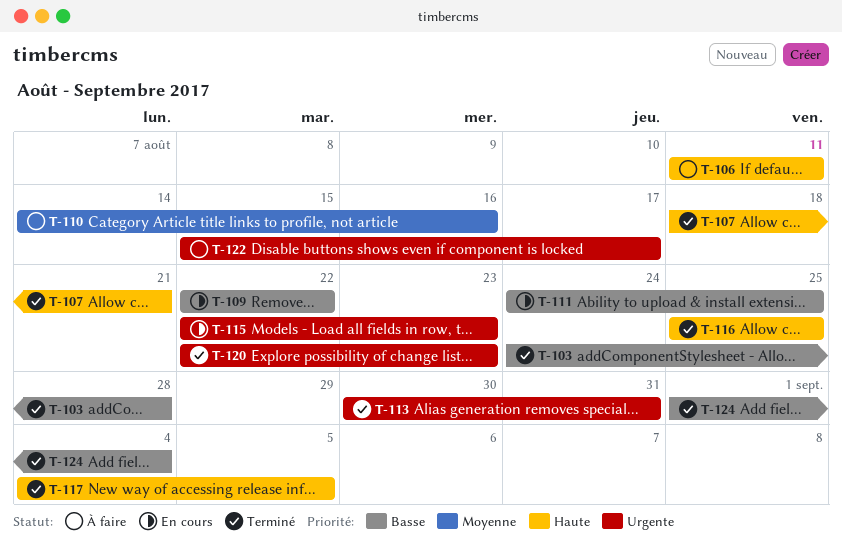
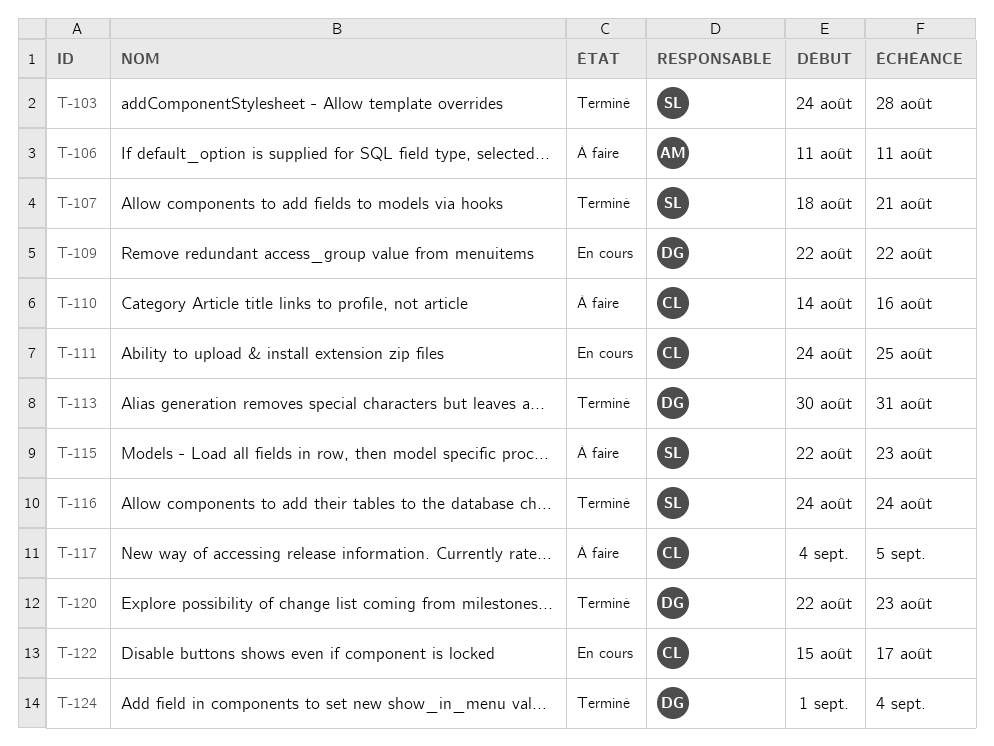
T-115, status: En cours -> À faire
T-116, start: Aug 25 -> Aug 24
T-116, due: Aug 25 -> Aug 24
T-117, status: Terminé -> À faire
T-122, status: À faire -> En cours

